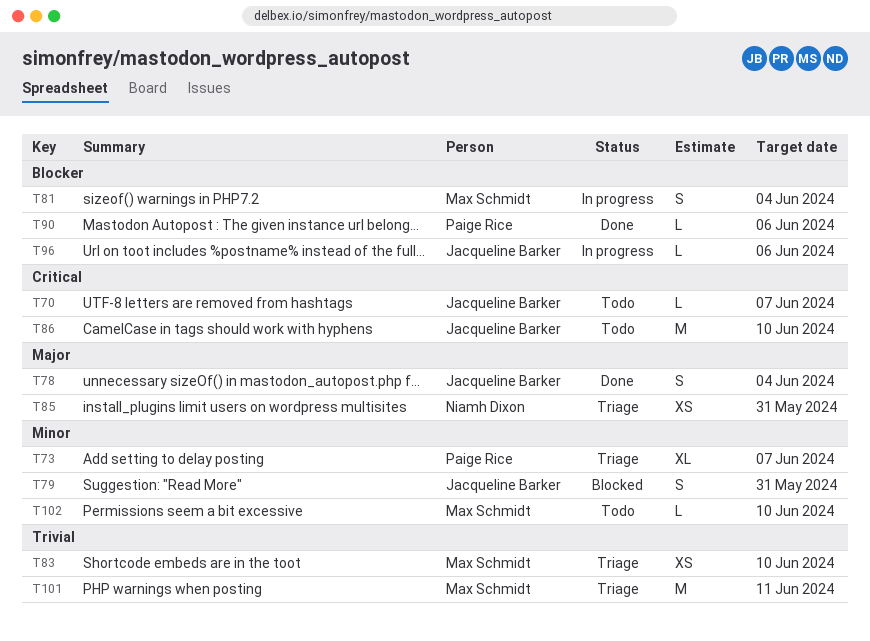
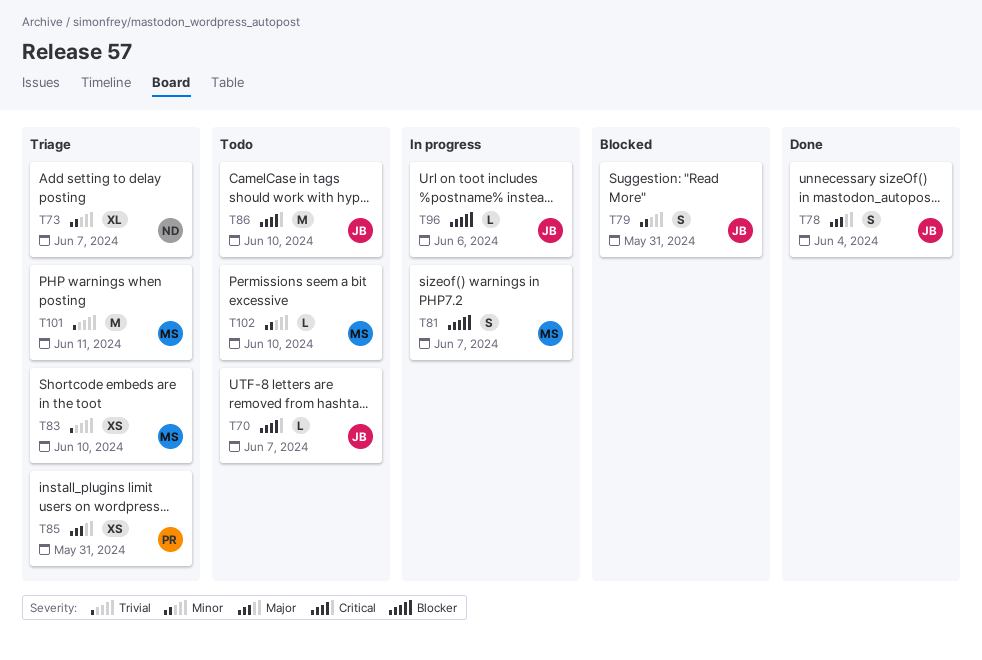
T73, owner: Paige Rice -> Niamh Dixon
T81, due: Jun 4 -> Jun 7
T85, owner: Niamh Dixon -> Paige Rice
T90: present -> none

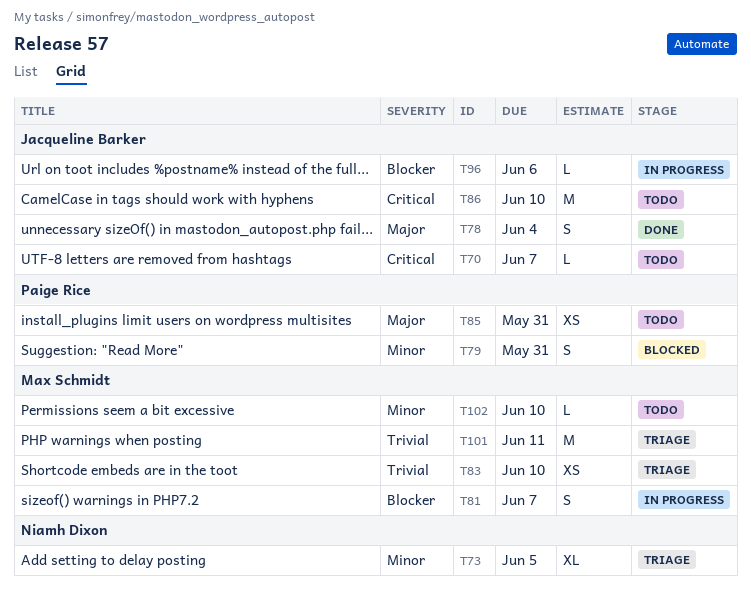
T73, due: Jun 7 -> Jun 5
T79, owner: Jacqueline Barker -> Paige Rice
T85, status: Triage -> Todo

